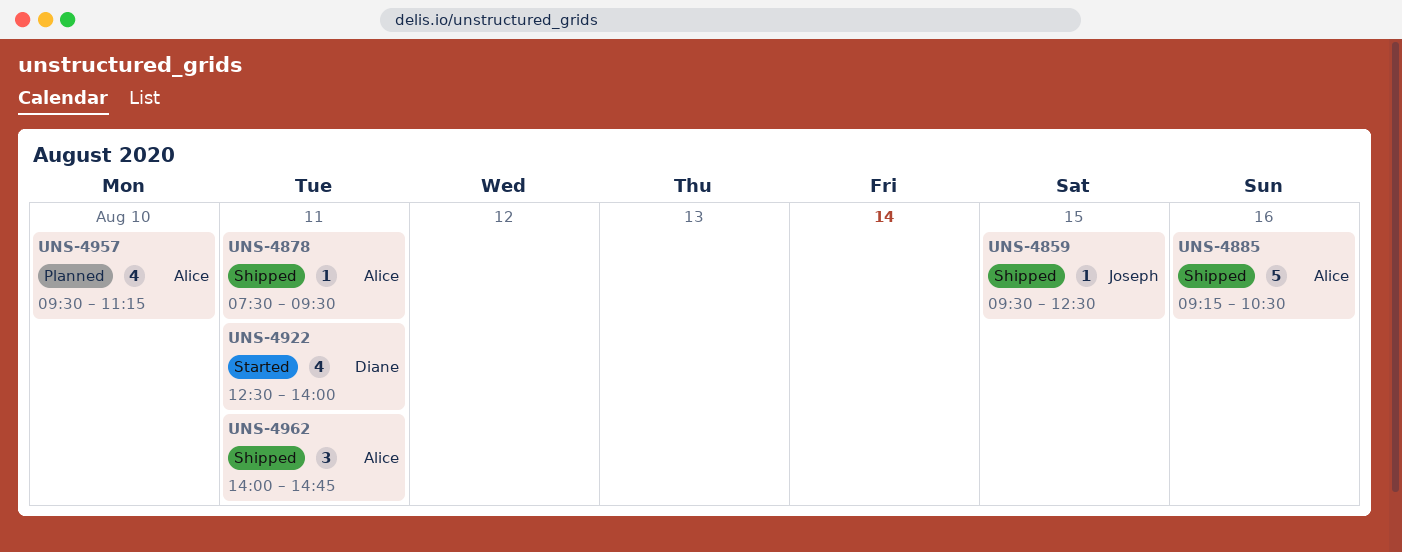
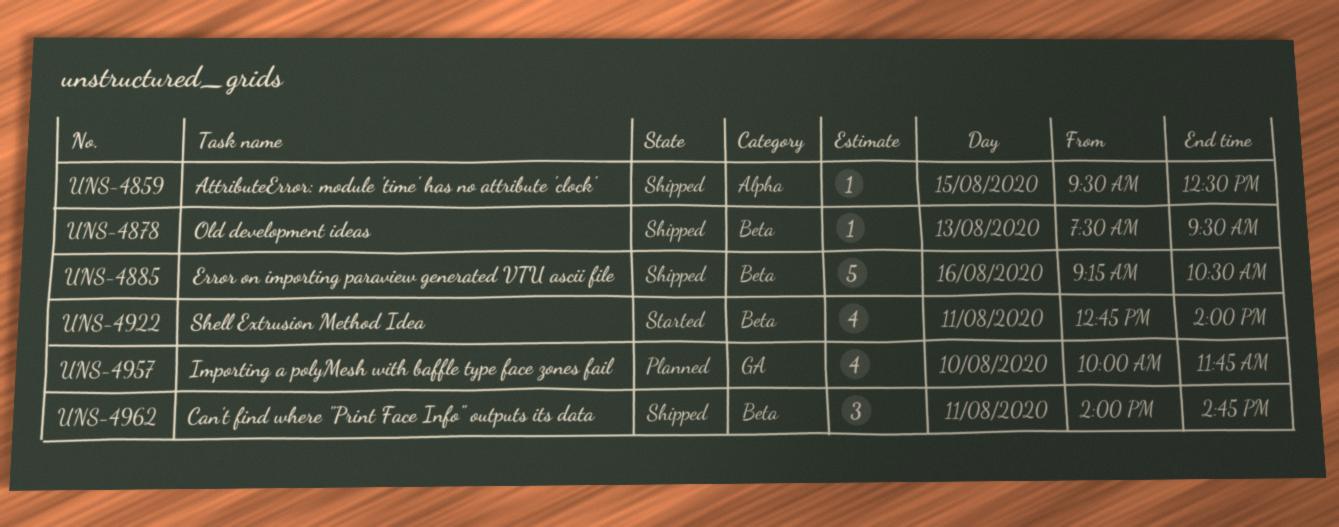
UNS-4878, day: Aug 11 -> Aug 13
UNS-4922, begins: 12:30 -> 12:45
UNS-4957, begins: 09:30 -> 10:00
UNS-4957, ends: 11:15 -> 11:45

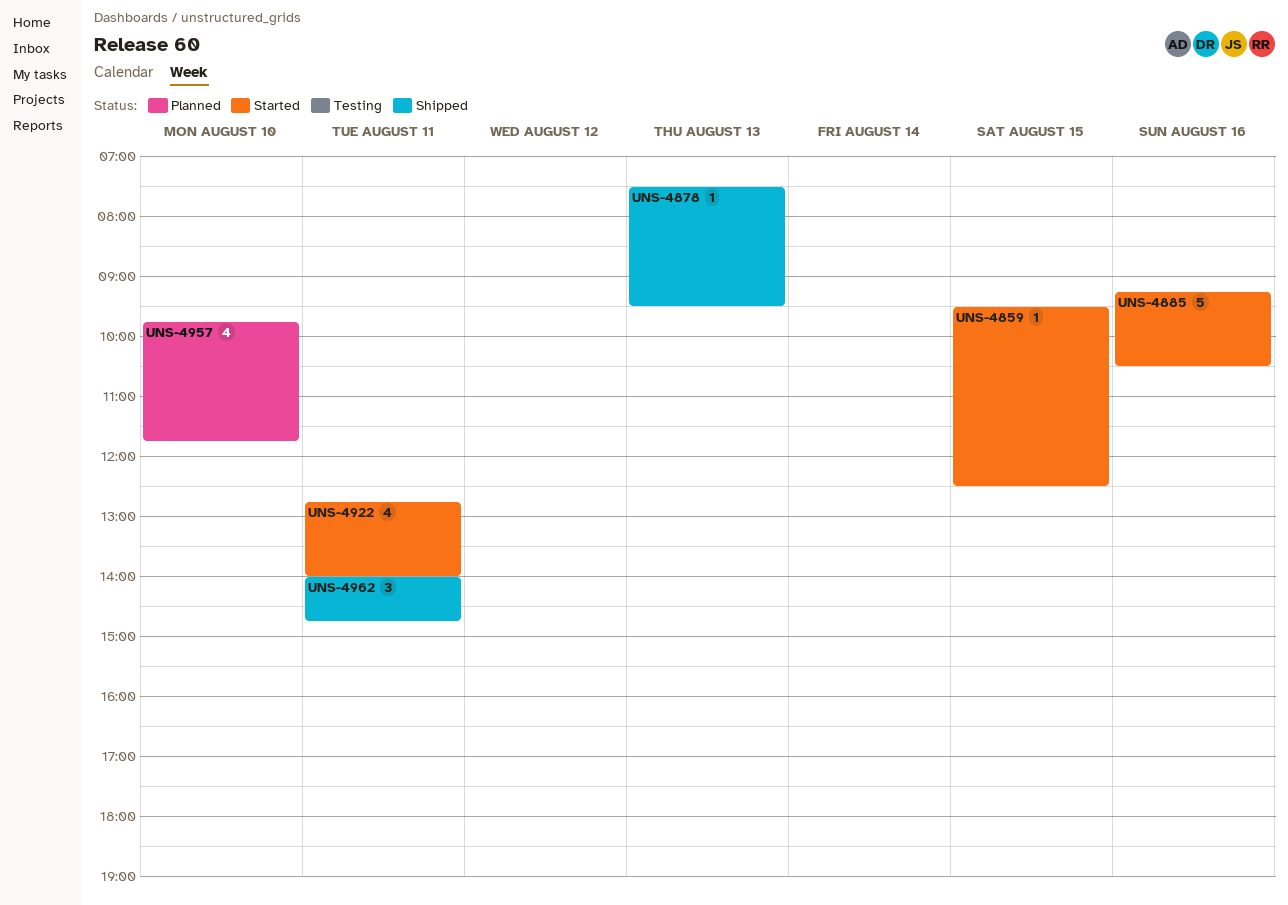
UNS-4859, status: Shipped -> Started
UNS-4885, status: Shipped -> Started
UNS-4957, begins: 10:00 -> 09:45

